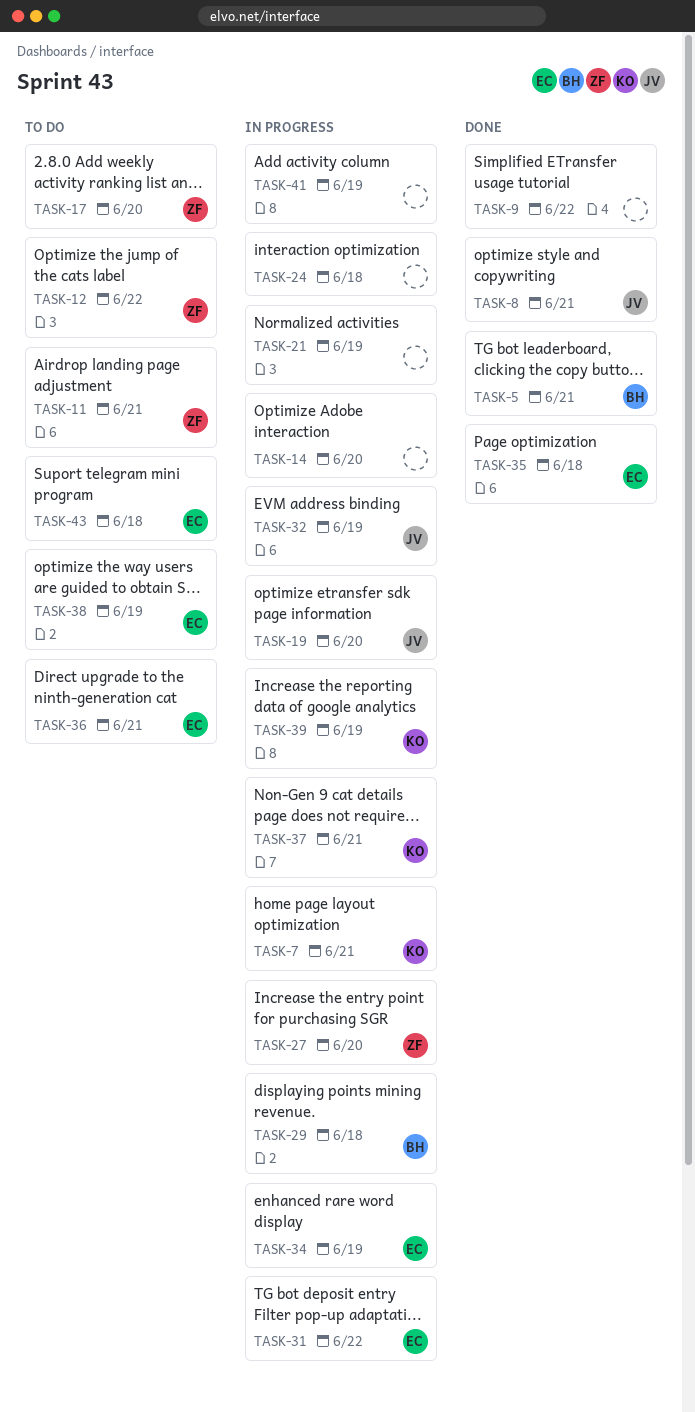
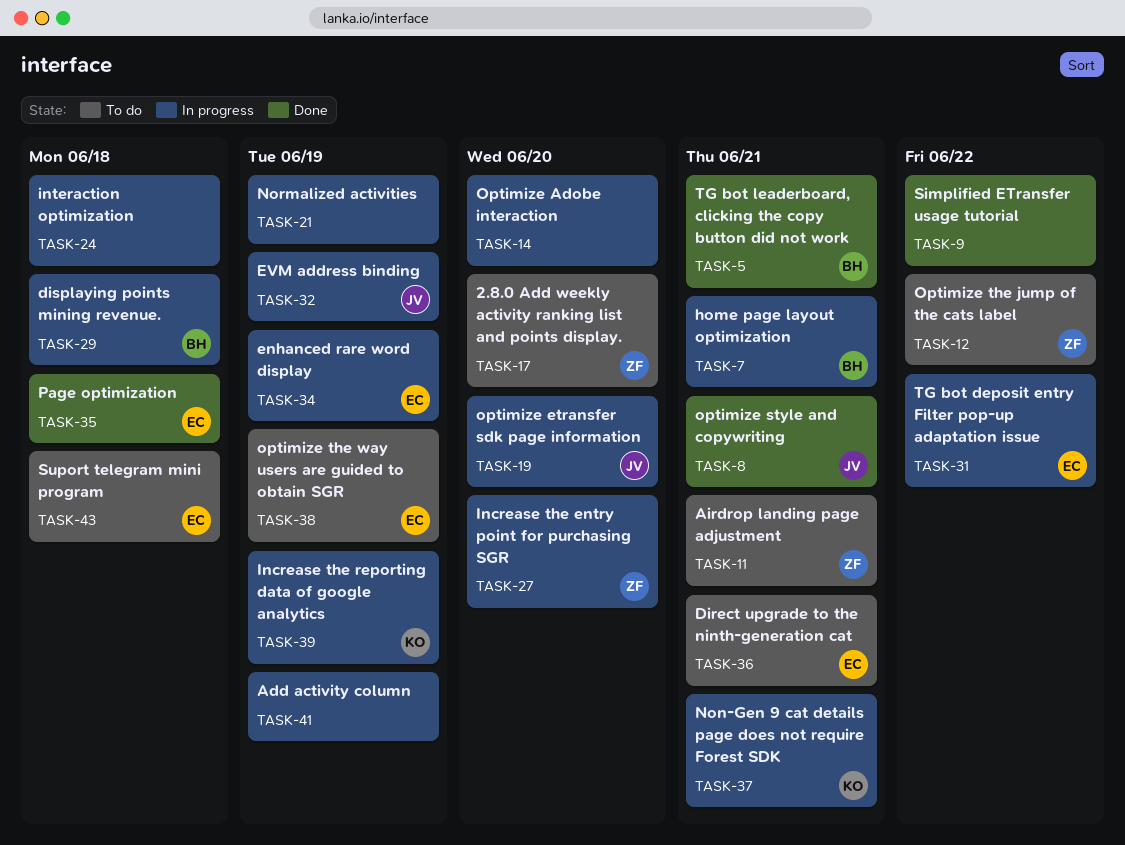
TASK-7, owner: KO -> BH

